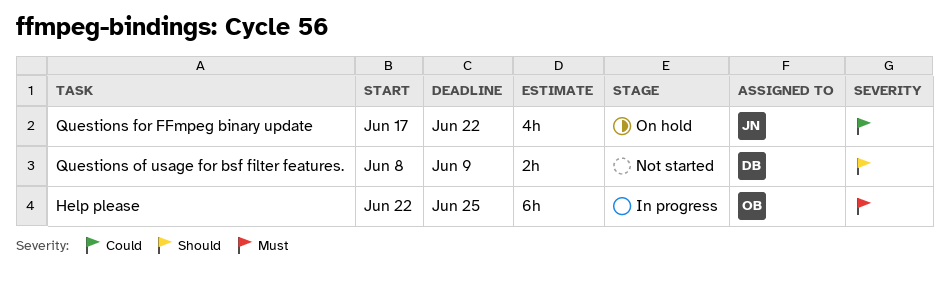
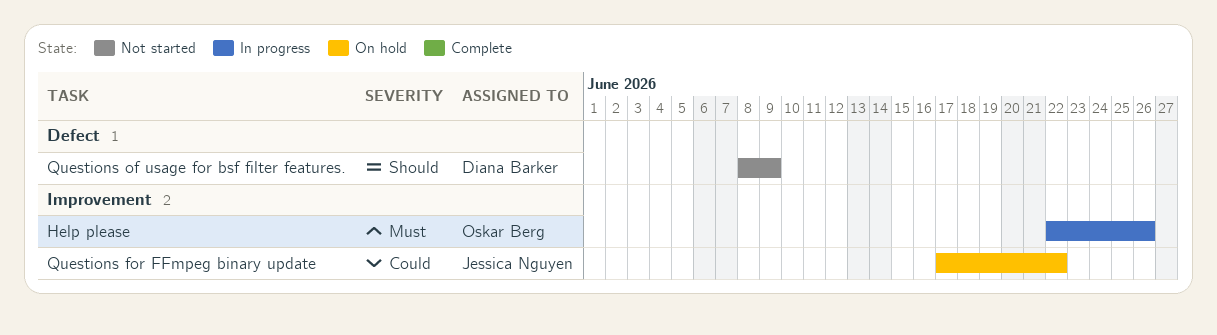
Help please, due: Jun 25 -> Jun 26

